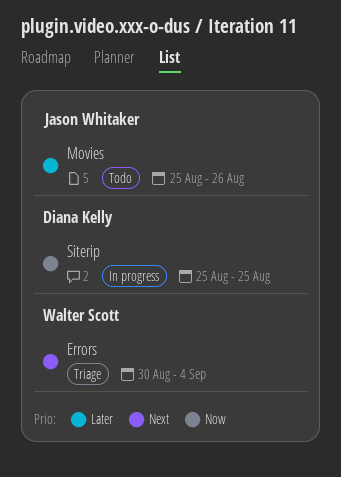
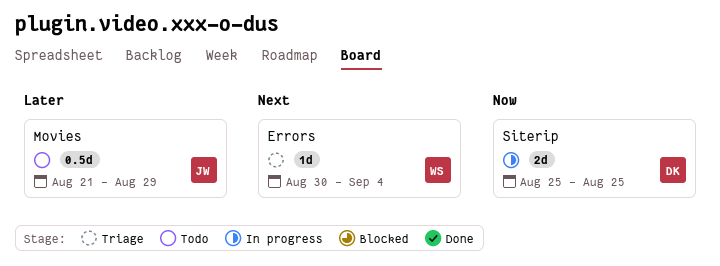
Movies, start: Aug 25 -> Aug 21
Movies, due: Aug 26 -> Aug 29

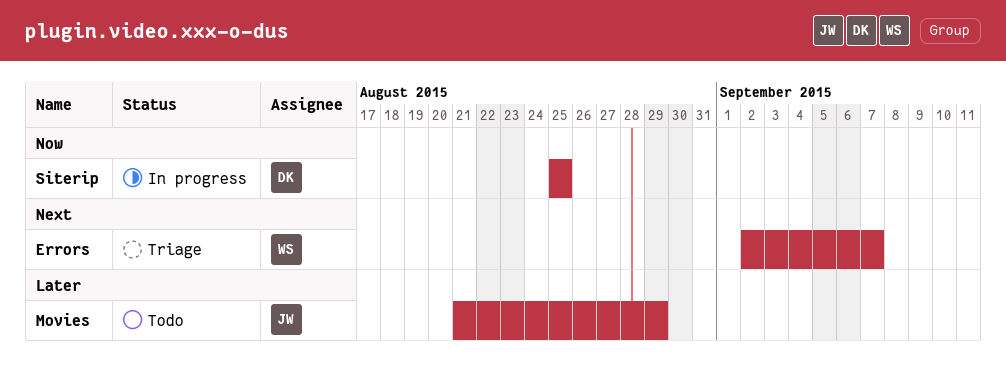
Errors, start: Aug 30 -> Sep 2
Errors, due: Sep 4 -> Sep 7

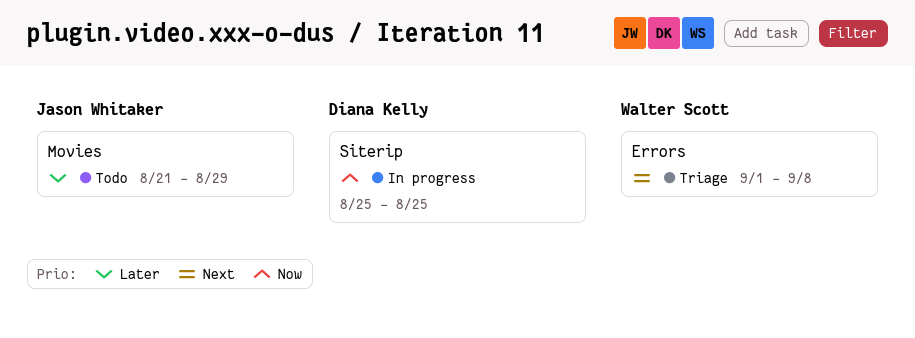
Errors, start: Sep 2 -> Sep 1
Errors, due: Sep 7 -> Sep 8

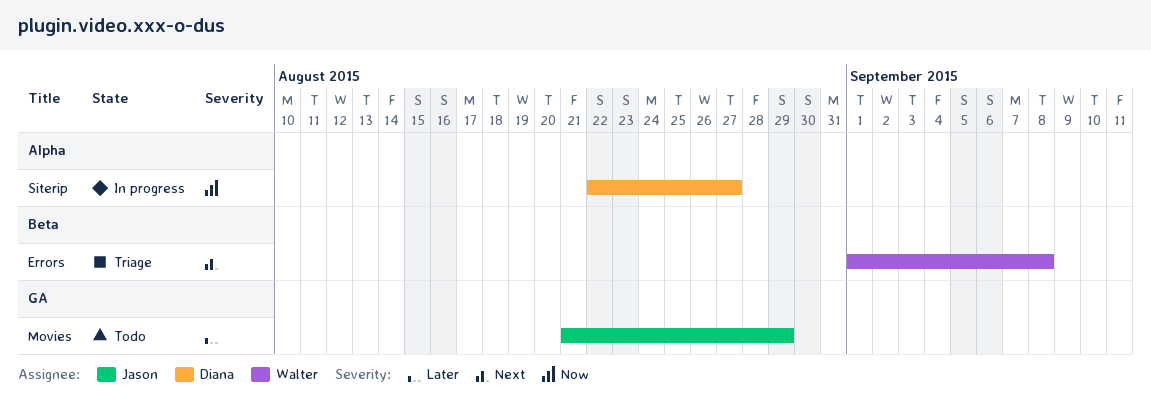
Siterip, start: Aug 25 -> Aug 22
Siterip, due: Aug 25 -> Aug 27

